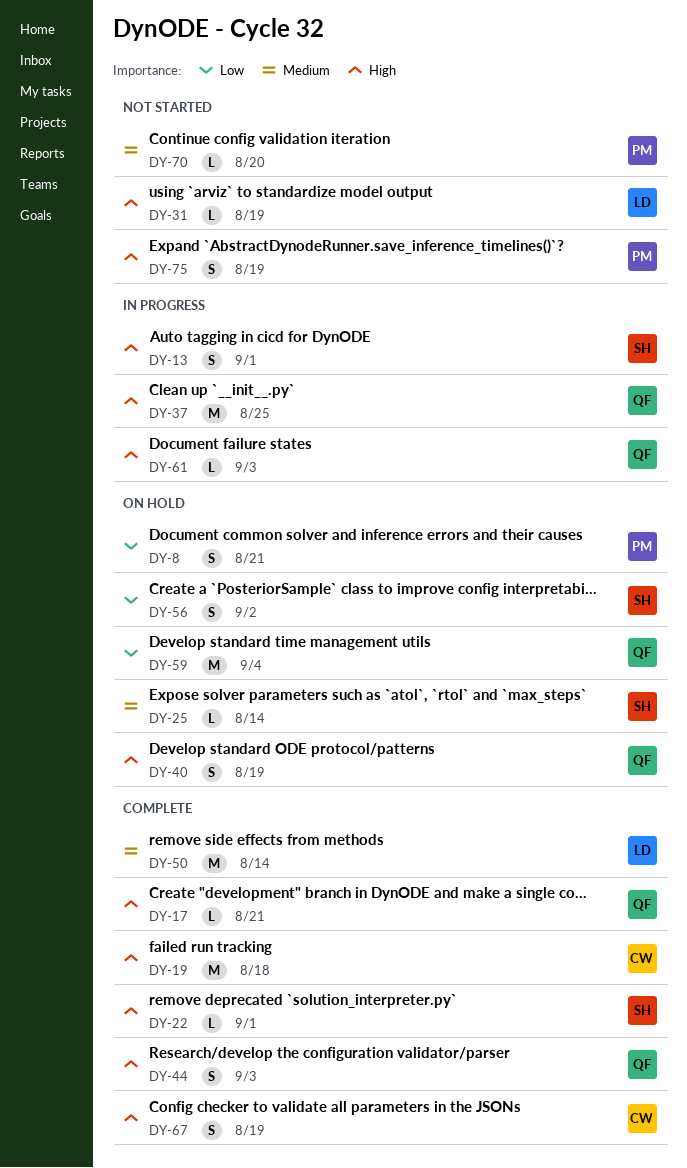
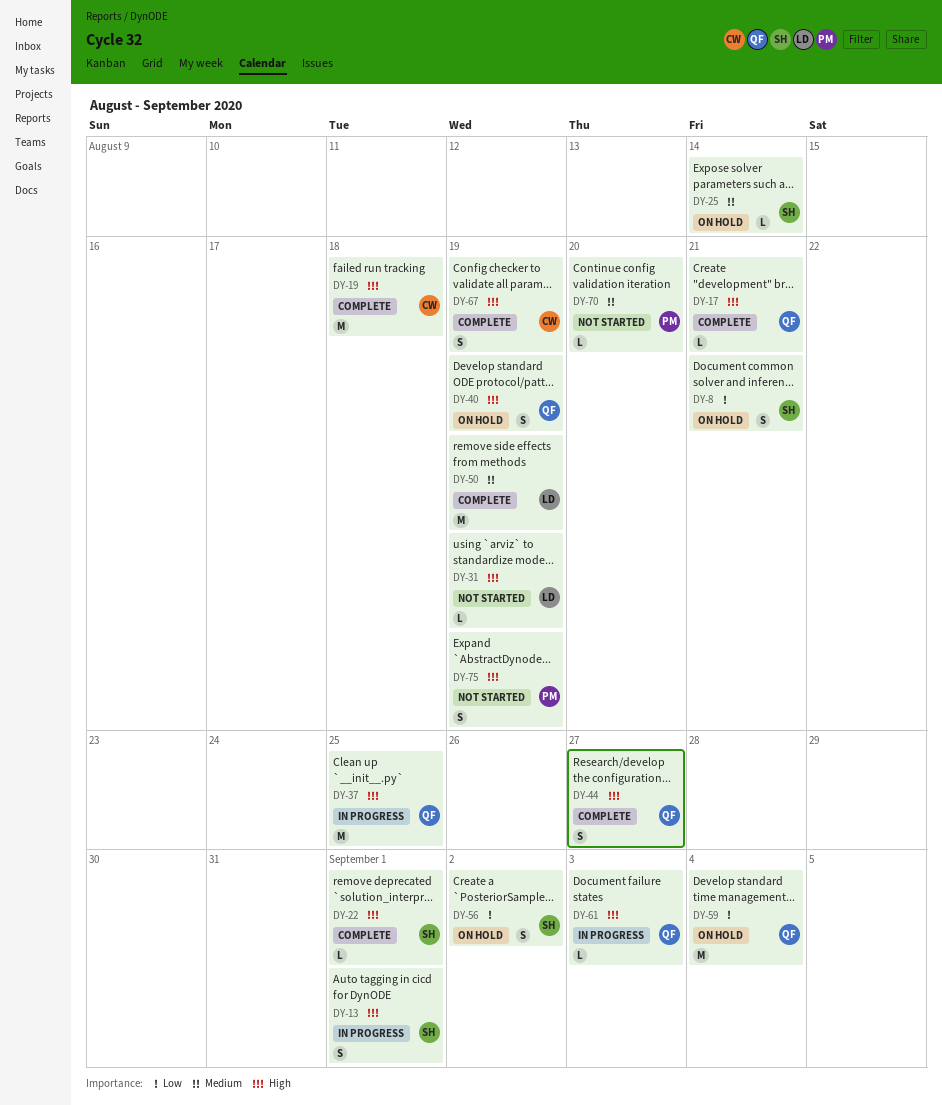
DY-8, owner: PM -> SH
DY-44, due: Sep 3 -> Aug 27
DY-50, due: Aug 14 -> Aug 19

